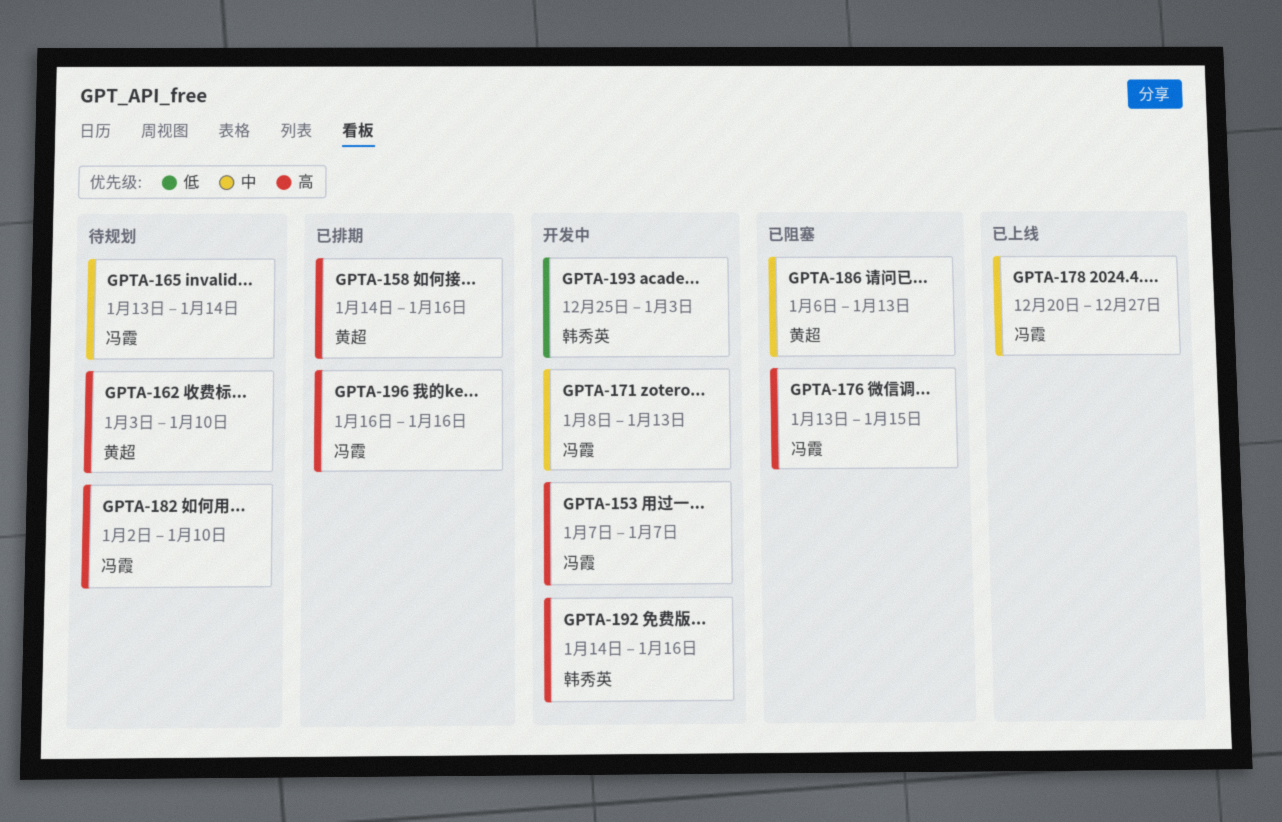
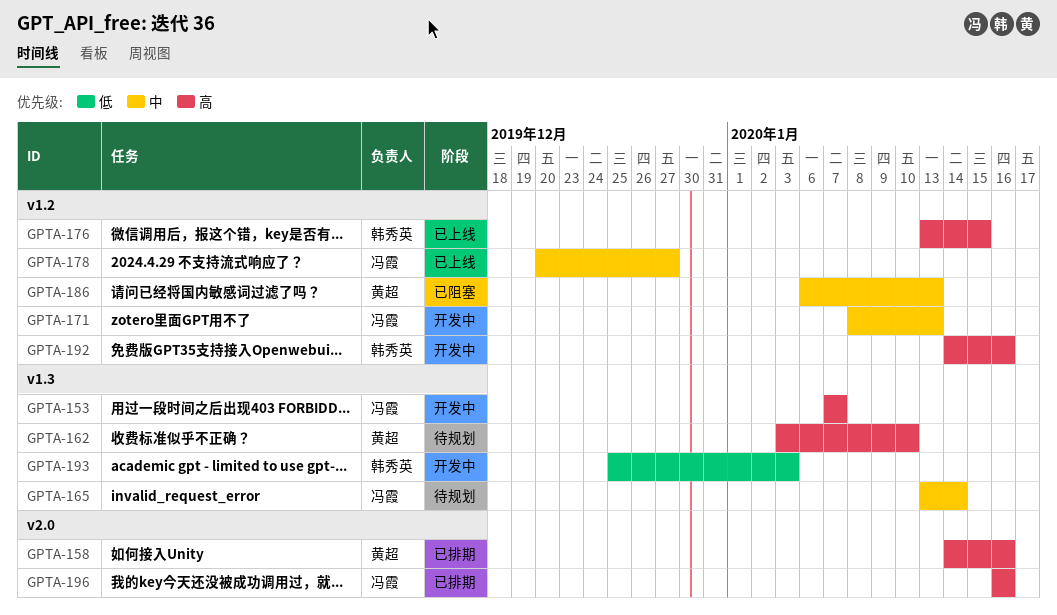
GPTA-176, status: 已阻塞 -> 已上线
GPTA-176, owner: 冯霞 -> 韩秀英
GPTA-182: present -> none

